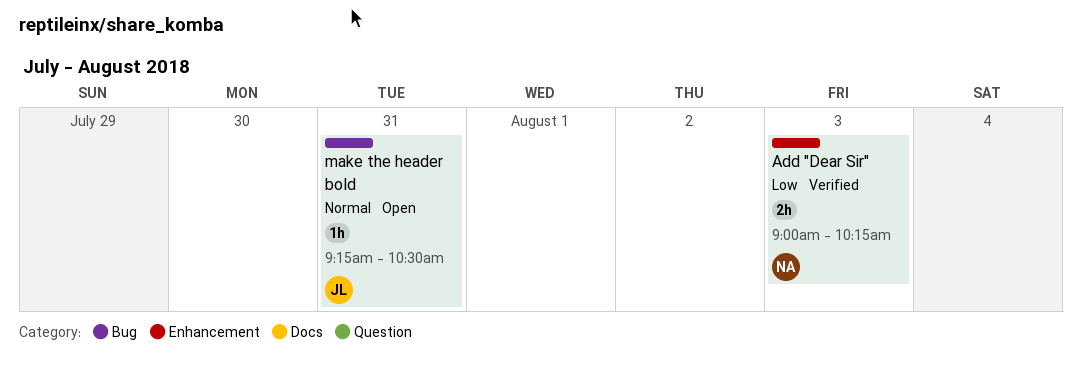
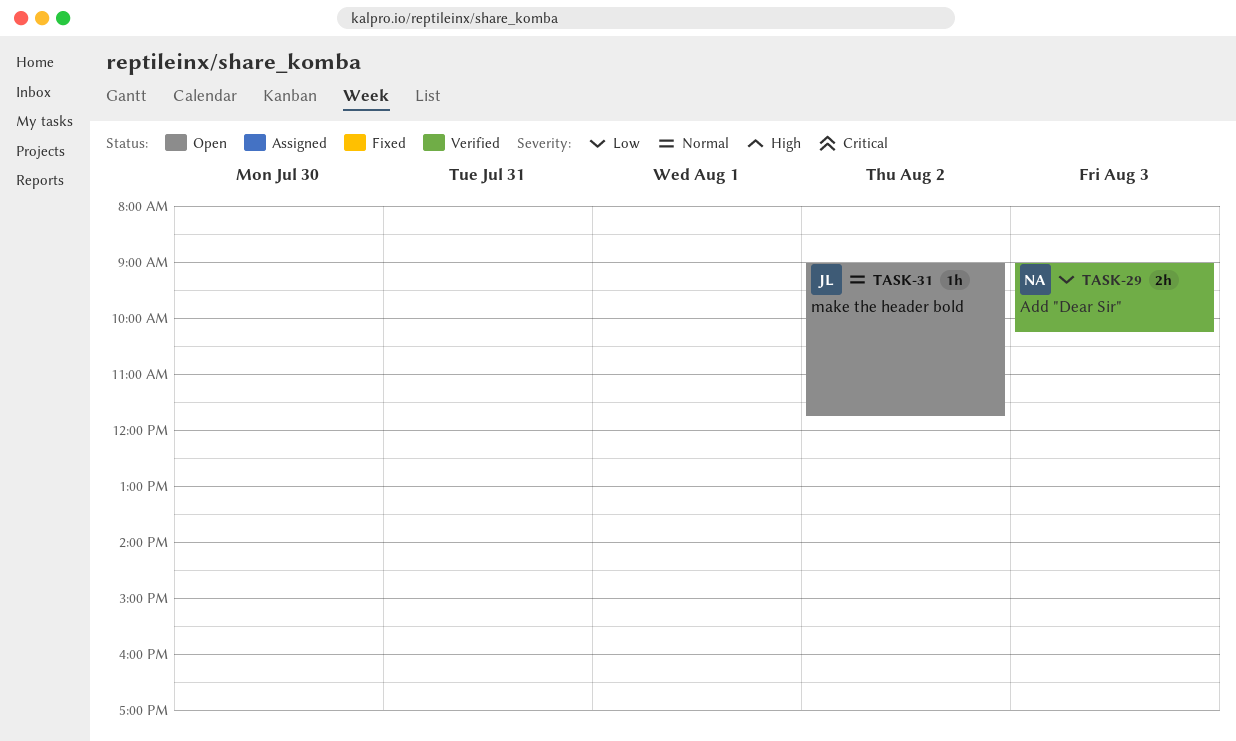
make the header bold, day: Jul 31 -> Aug 2
make the header bold, begins: 09:15 -> 09:00
make the header bold, ends: 10:30 -> 11:45

